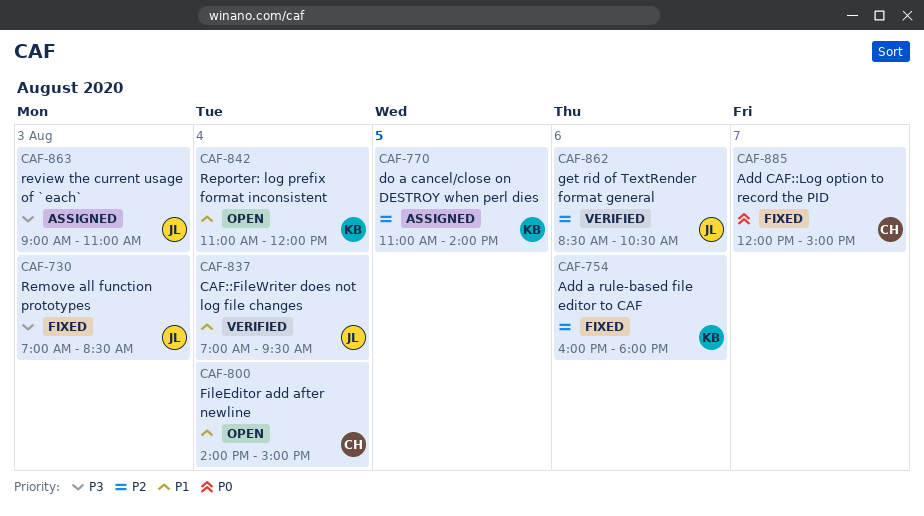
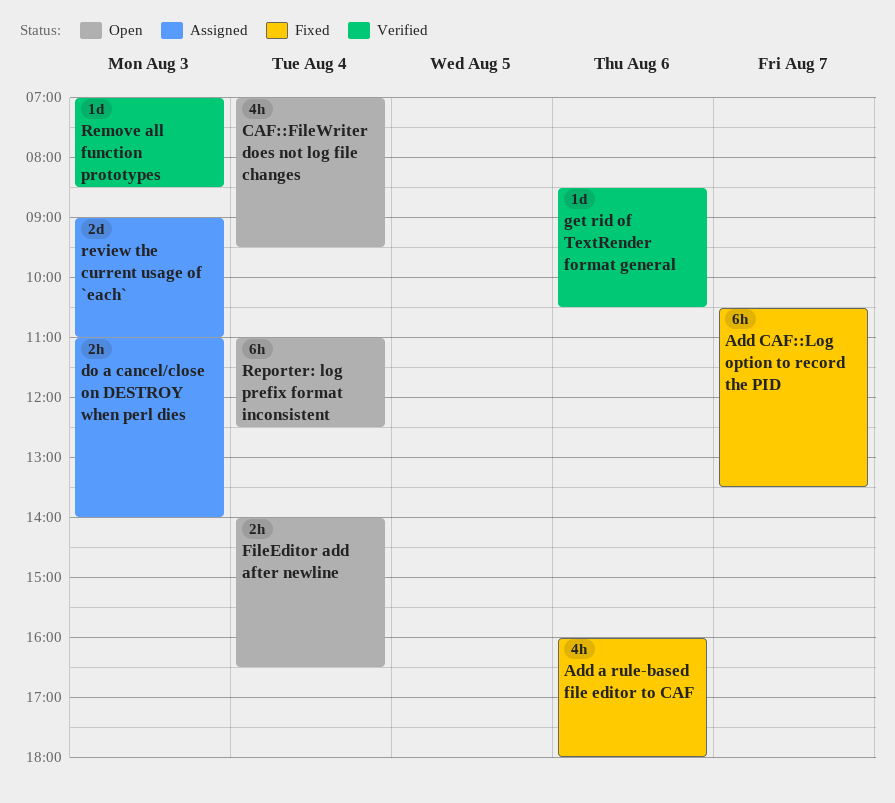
Add CAF::Log option to record the PID, begins: 12:00 -> 10:30
Add CAF::Log option to record the PID, ends: 15:00 -> 13:30
CAF::FileWriter does not log file changes, status: Verified -> Open
do a cancel/close on DESTROY when perl dies, day: Aug 5 -> Aug 3
FileEditor add after newline, ends: 15:00 -> 16:30
Remove all function prototypes, status: Fixed -> Verified
Reporter: log prefix format inconsistent, ends: 12:00 -> 12:30

